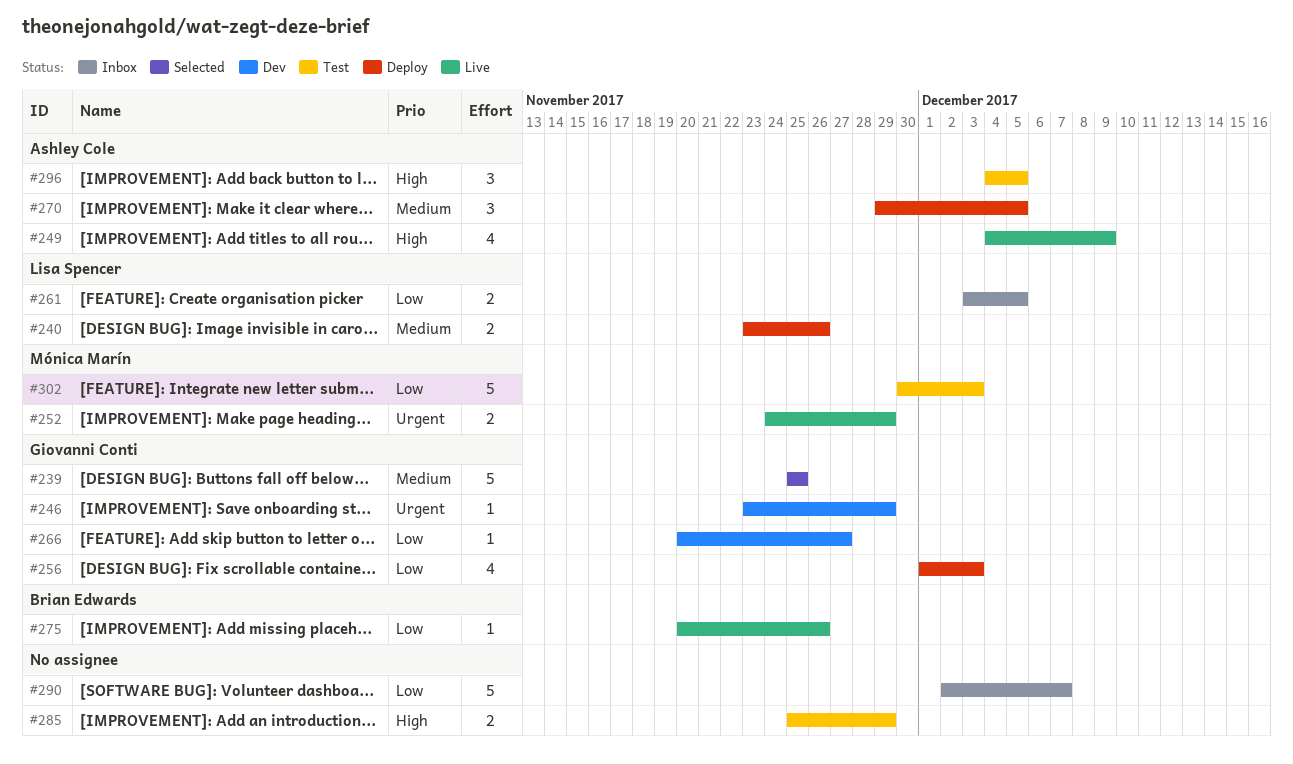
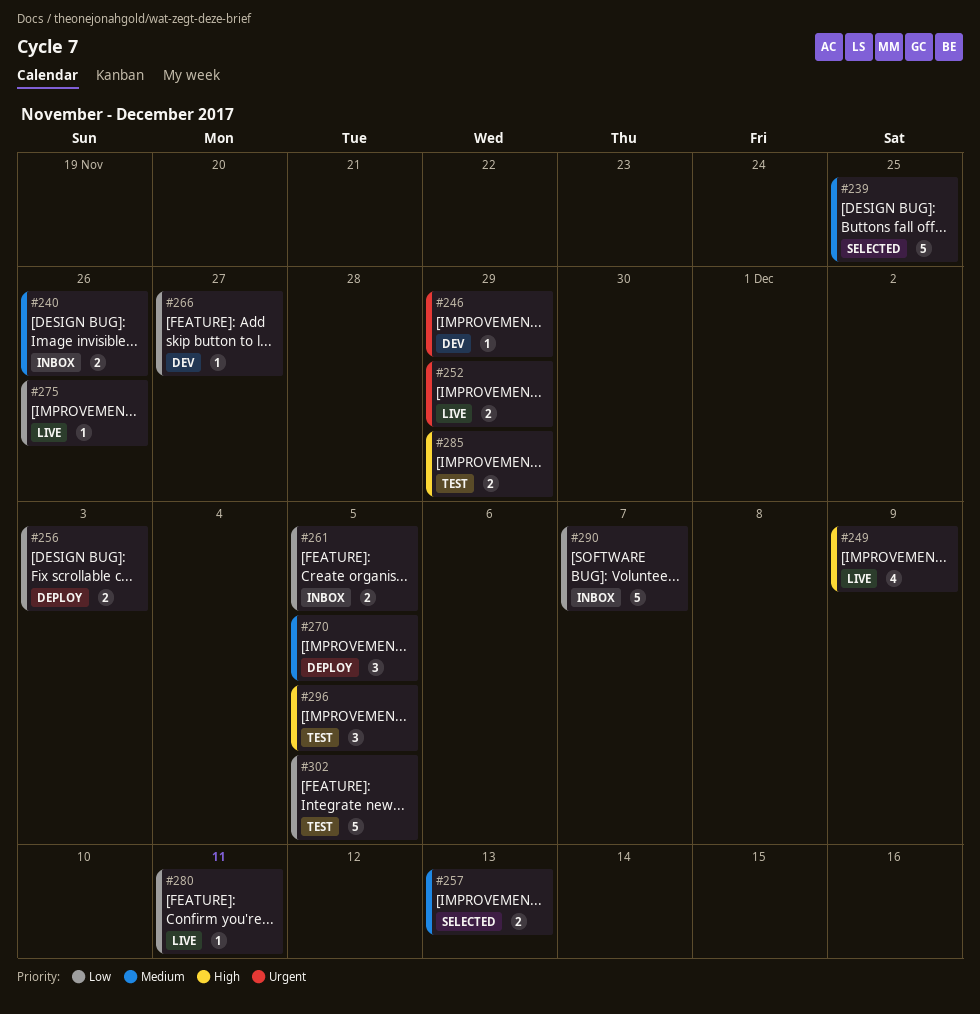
#240, status: Deploy -> Inbox
#256, estimate: 4 -> 2
#257: none -> present
#280: none -> present
#302, due: Dec 3 -> Dec 5

